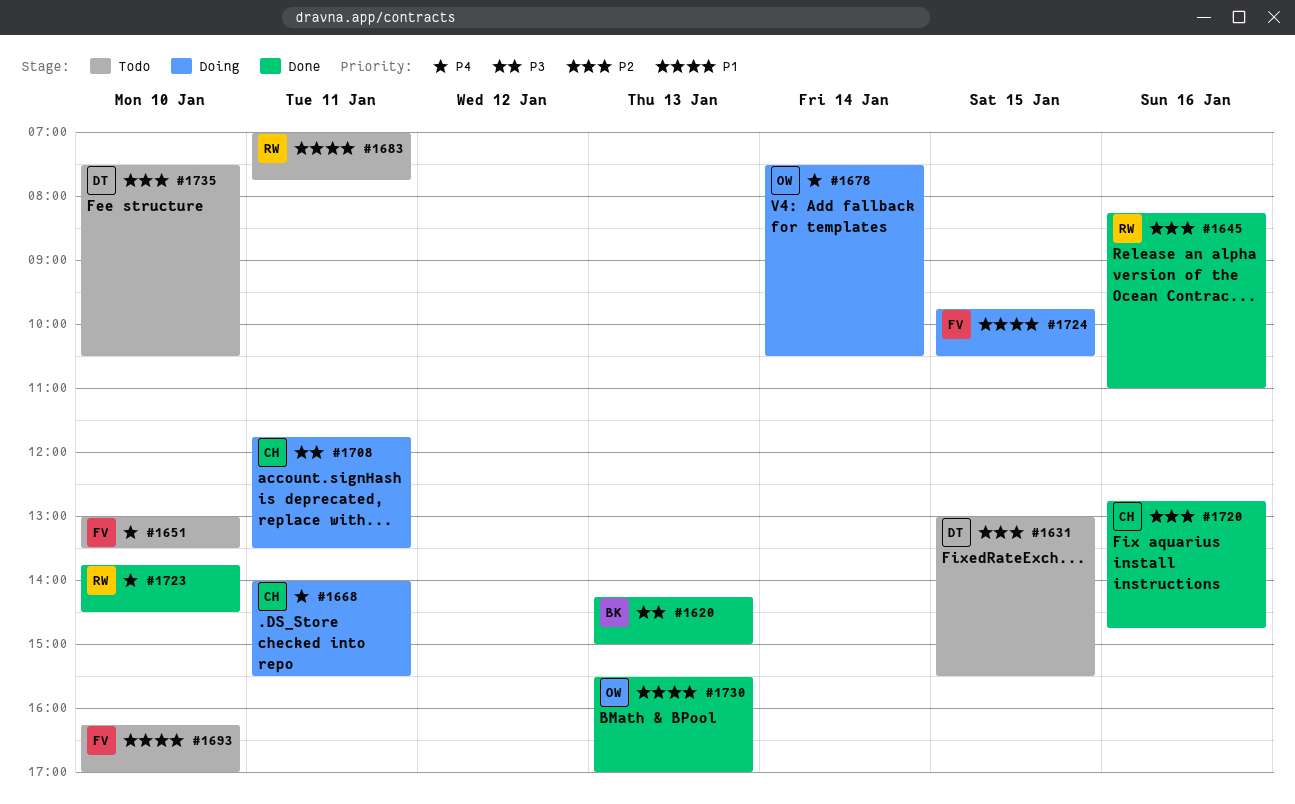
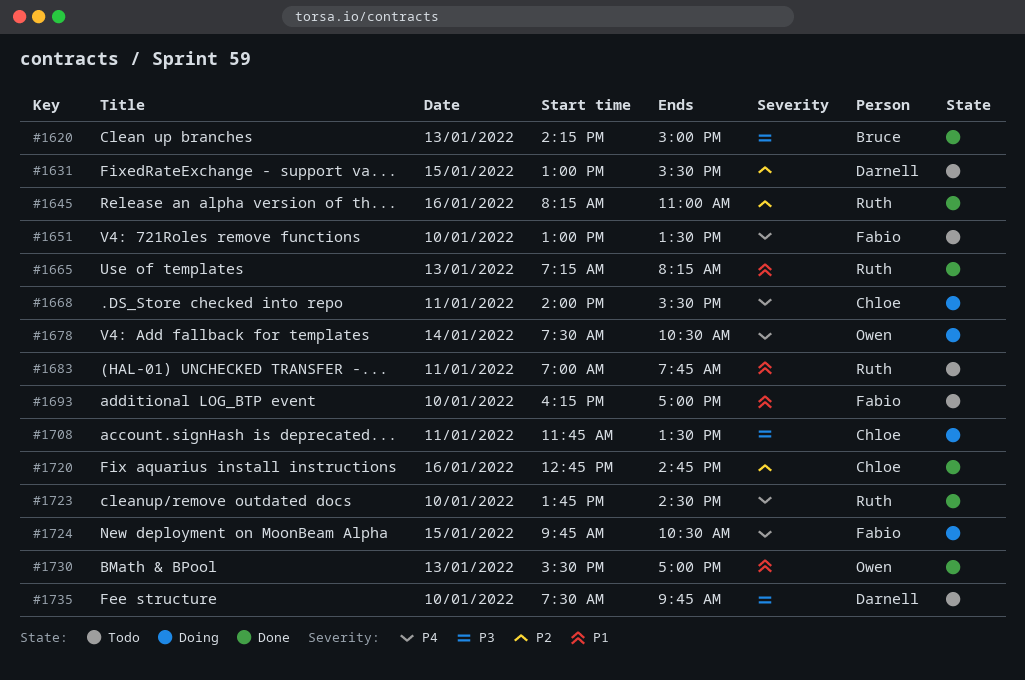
#1665: none -> present
#1724, priority: P1 -> P4
#1735, priority: P2 -> P3
#1735, ends: 10:30 -> 09:45

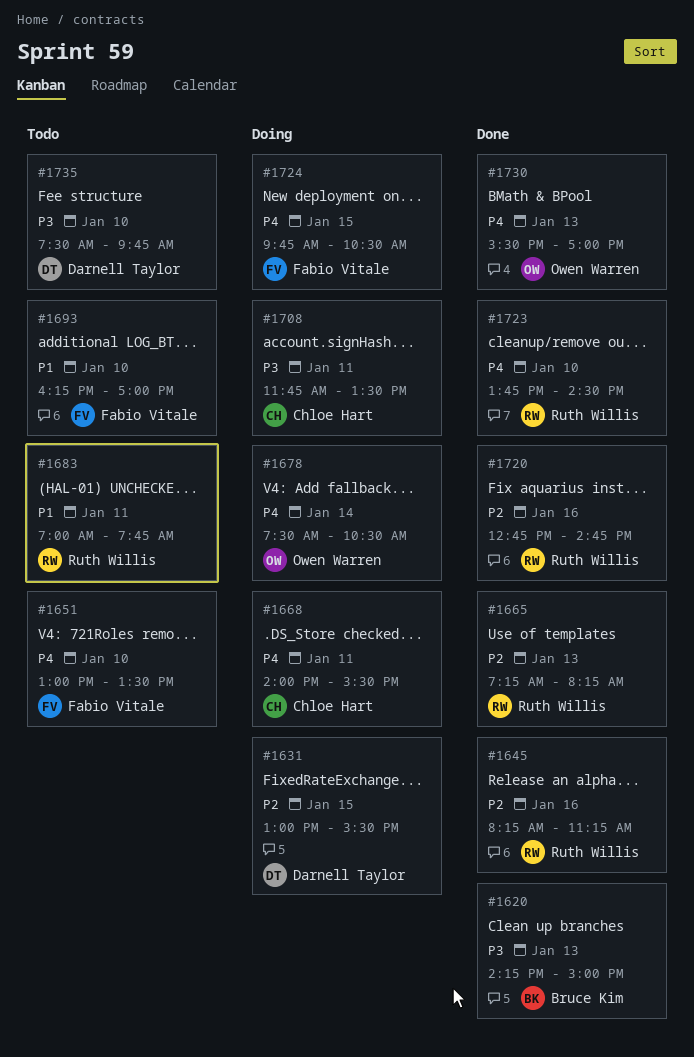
#1631, status: Todo -> Doing
#1645, ends: 11:00 -> 11:15
#1665, priority: P1 -> P2
#1720, owner: Chloe Hart -> Ruth Willis
#1730, priority: P1 -> P4

